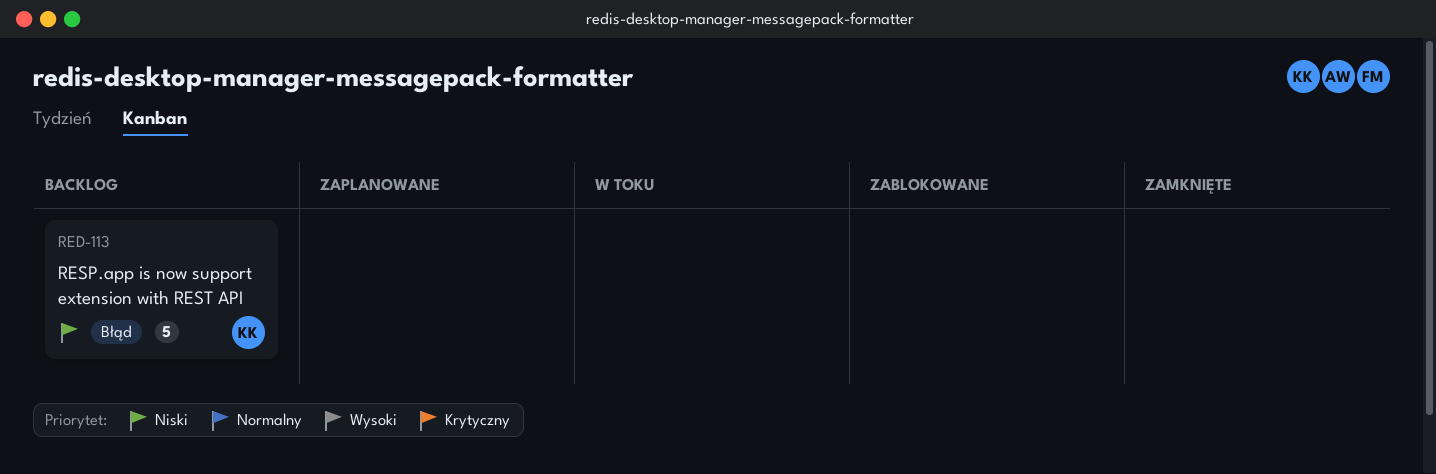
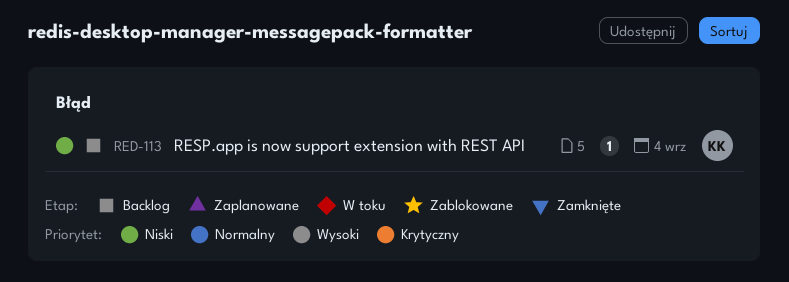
RED-113, estimate: 5 -> 1

